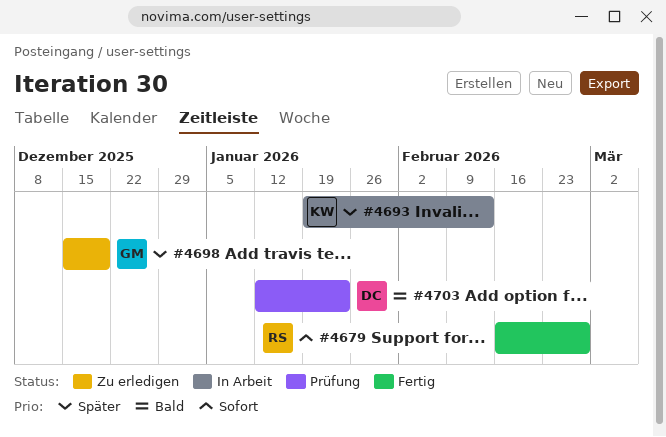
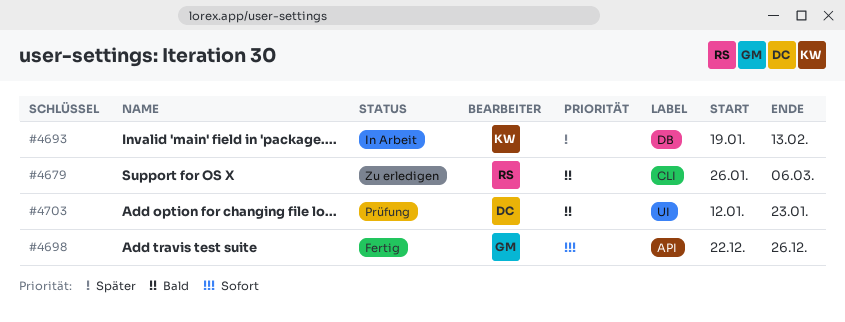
#4679, status: Fertig -> Zu erledigen
#4679, priority: Sofort -> Bald
#4679, start: Feb 16 -> Jan 26
#4679, due: Feb 27 -> Mar 6
#4698, status: Zu erledigen -> Fertig
#4698, priority: Später -> Sofort
#4698, start: Dec 15 -> Dec 22
#4698, due: Dec 19 -> Dec 26

